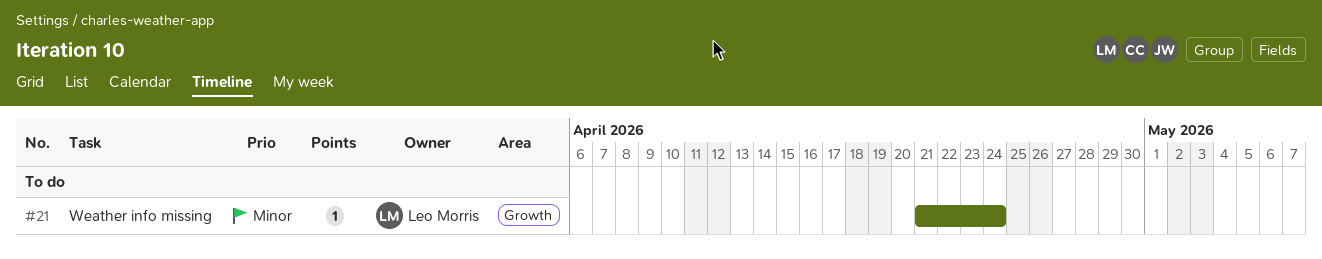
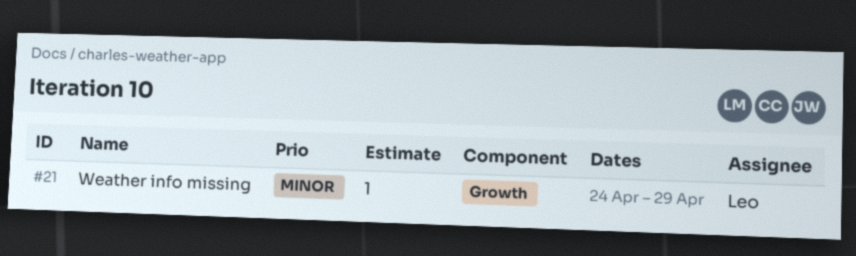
#21, start: Apr 21 -> Apr 24
#21, due: Apr 24 -> Apr 29

